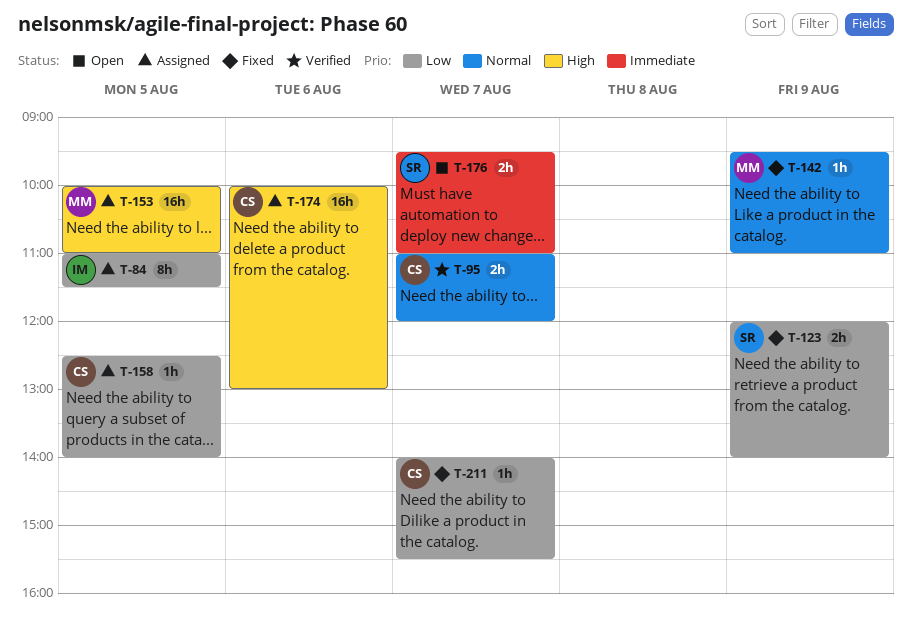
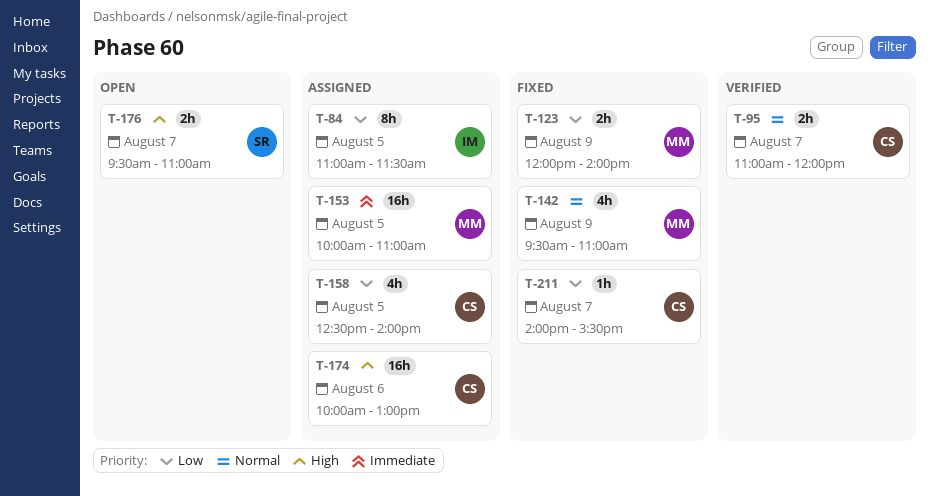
T-123, owner: SR -> MM
T-142, estimate: 1h -> 4h
T-153, priority: High -> Immediate
T-158, estimate: 1h -> 4h
T-176, priority: Immediate -> High

